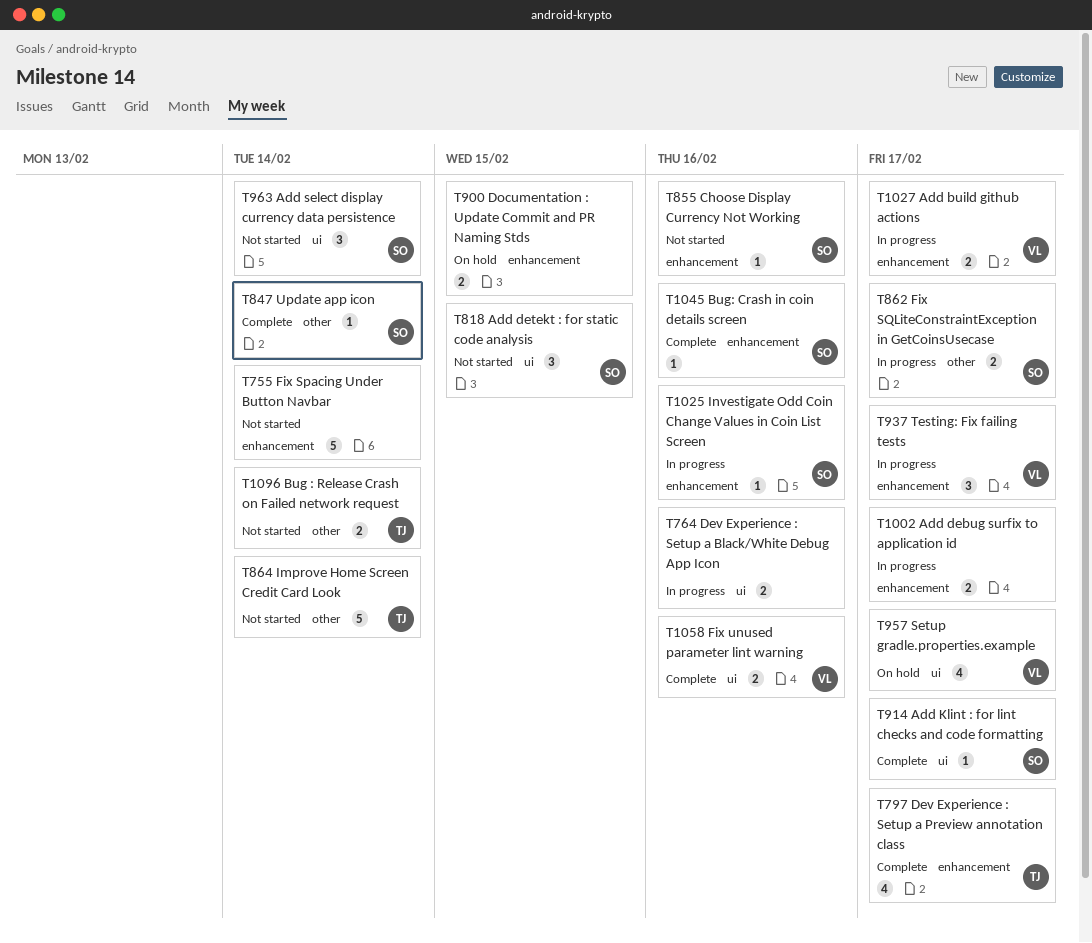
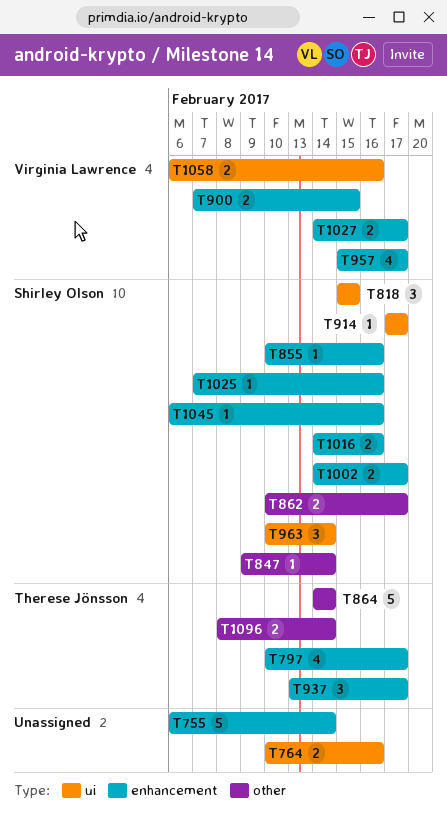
T900, owner: none -> Virginia Lawrence
T937, owner: Virginia Lawrence -> Therese Jönsson
T957, label: ui -> enhancement
T1002, owner: none -> Shirley Olson
T1016: none -> present

